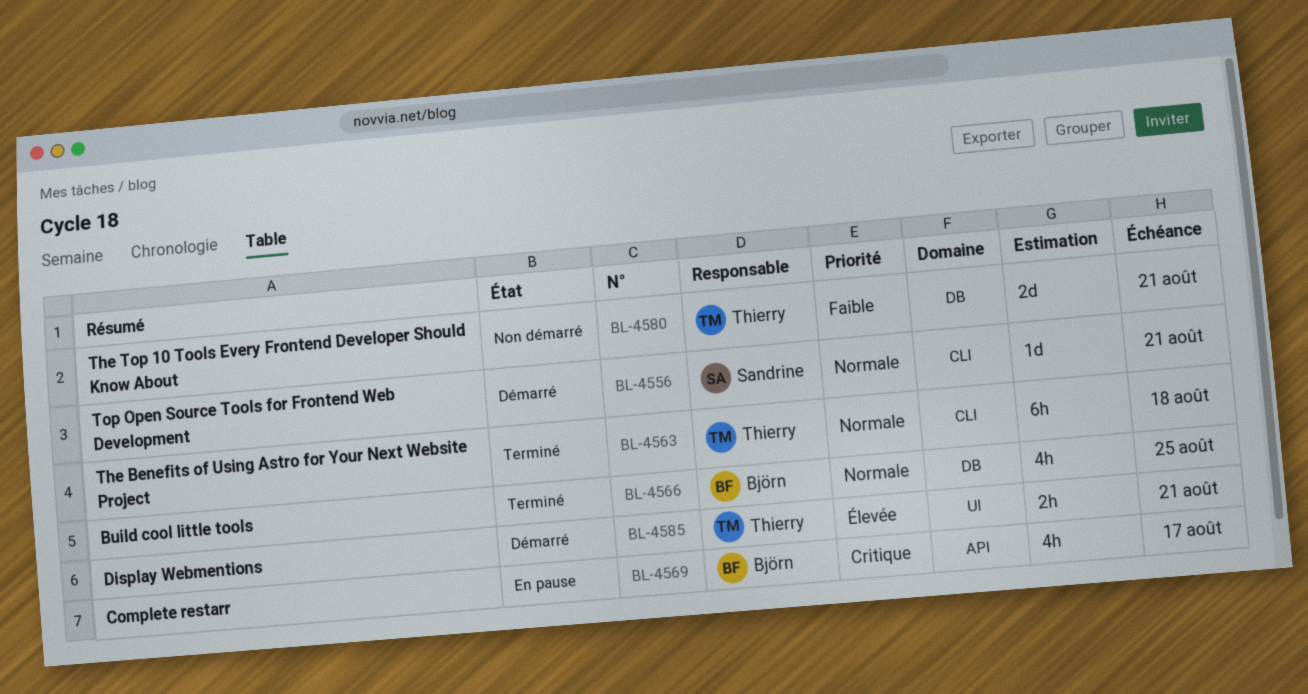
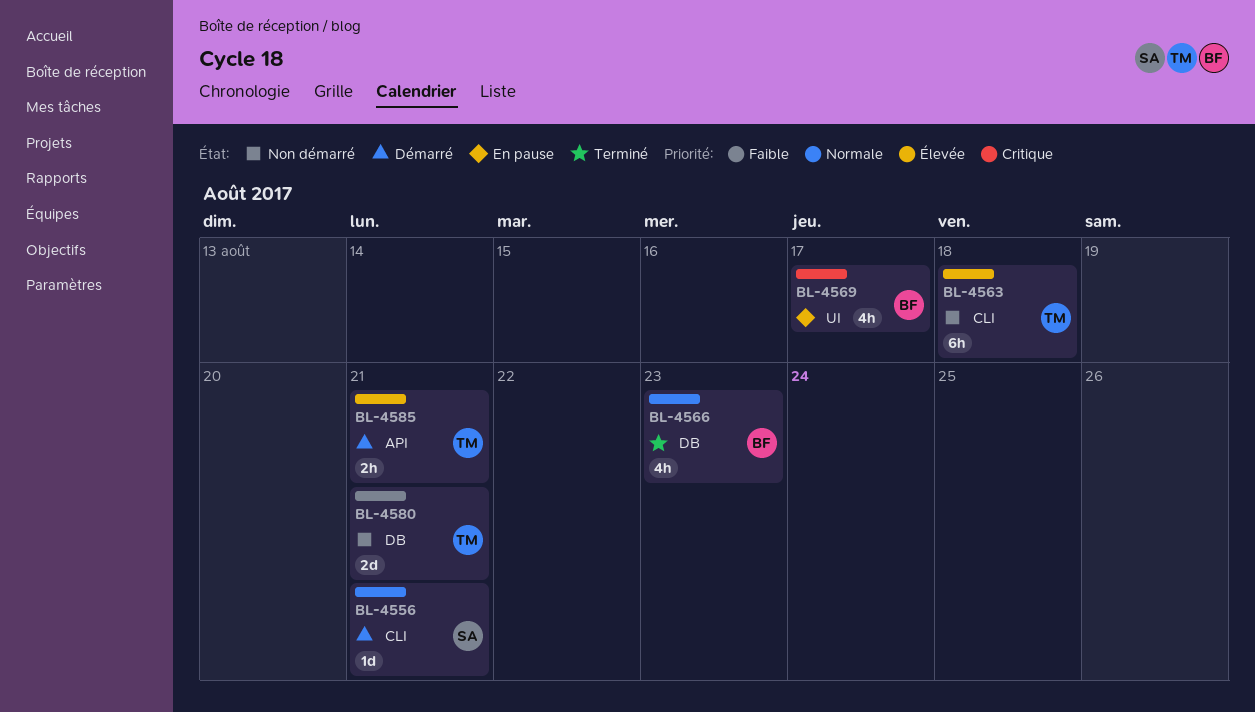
BL-4563, status: Terminé -> Non démarré
BL-4563, priority: Normale -> Élevée
BL-4566, due: Aug 25 -> Aug 23
BL-4569, label: API -> UI
BL-4585, label: UI -> API

